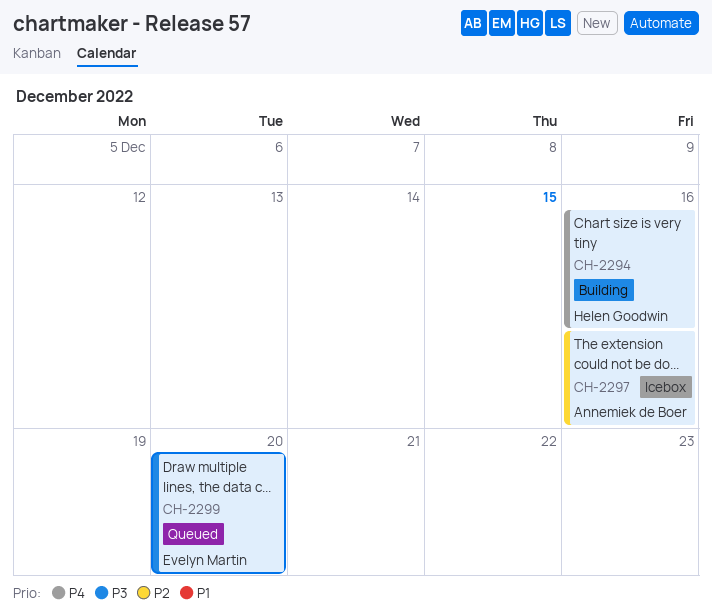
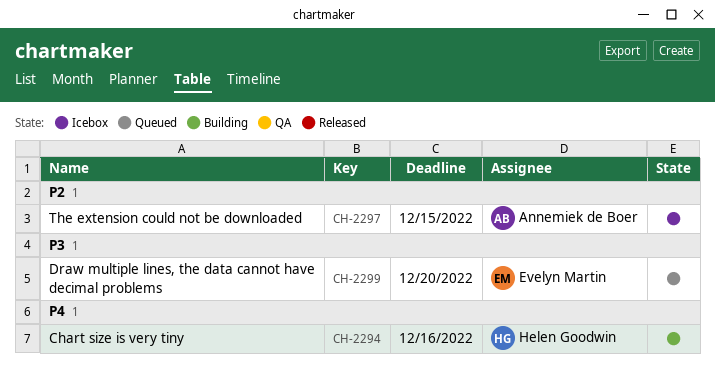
CH-2297, due: Dec 16 -> Dec 15

